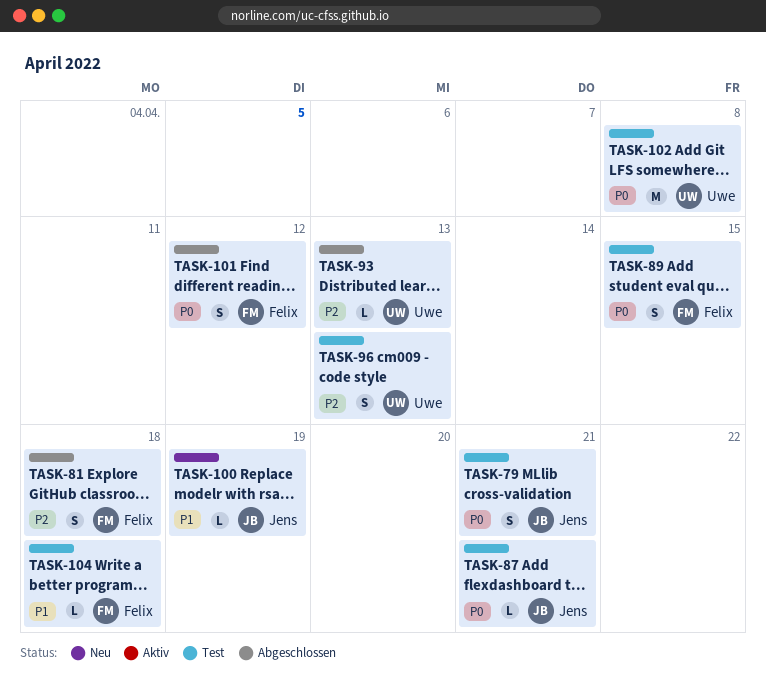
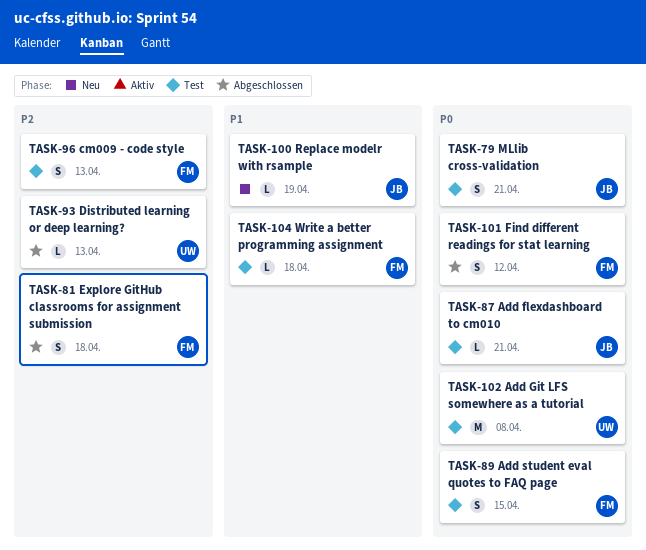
TASK-96, owner: Uwe -> Felix

